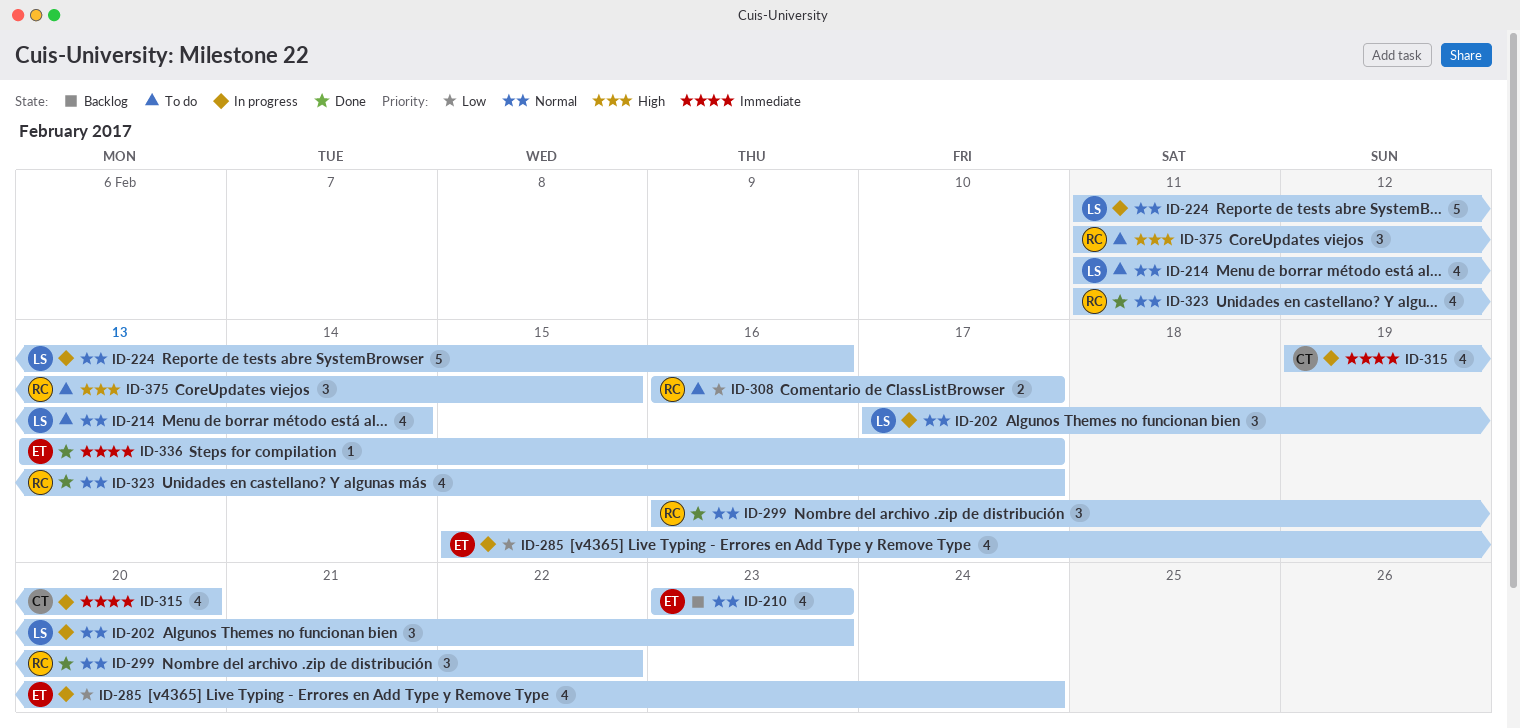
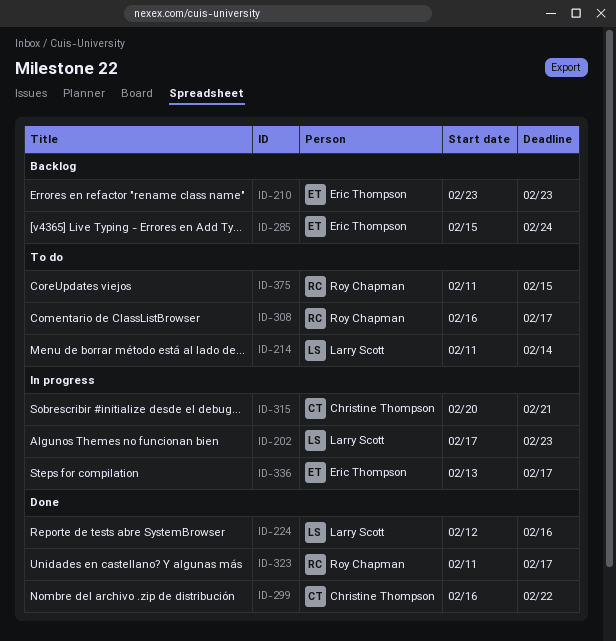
ID-224, status: In progress -> Done
ID-224, start: Feb 11 -> Feb 12
ID-285, status: In progress -> Backlog
ID-299, owner: Roy Chapman -> Christine Thompson
ID-315, start: Feb 19 -> Feb 20
ID-315, due: Feb 20 -> Feb 21
ID-336, status: Done -> In progress

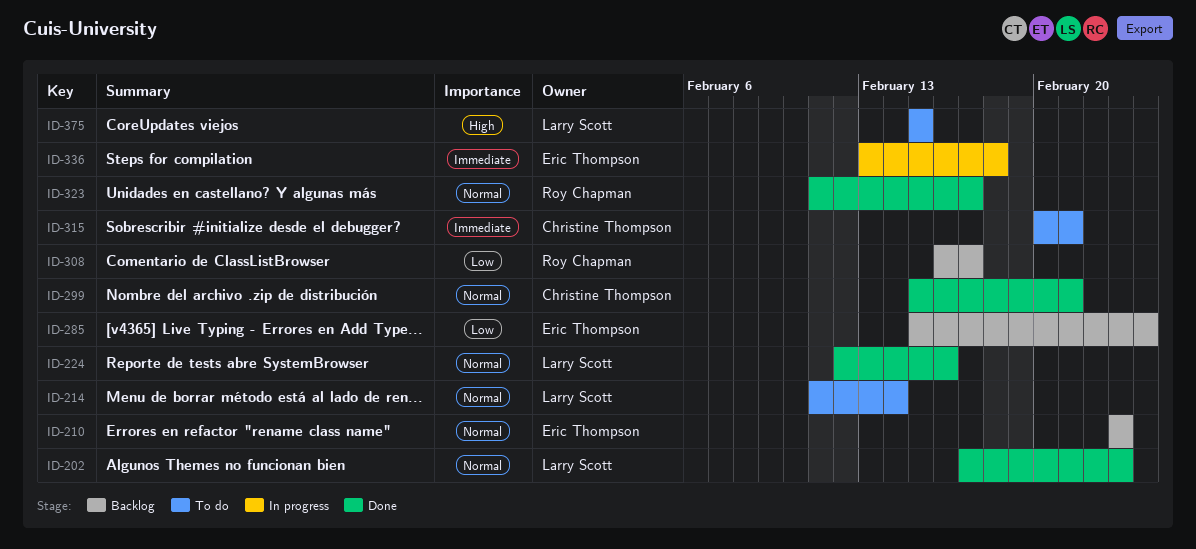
ID-202, status: In progress -> Done
ID-299, start: Feb 16 -> Feb 15
ID-299, due: Feb 22 -> Feb 21
ID-308, status: To do -> Backlog
ID-315, status: In progress -> To do
ID-336, due: Feb 17 -> Feb 18
ID-375, owner: Roy Chapman -> Larry Scott
ID-375, start: Feb 11 -> Feb 15

